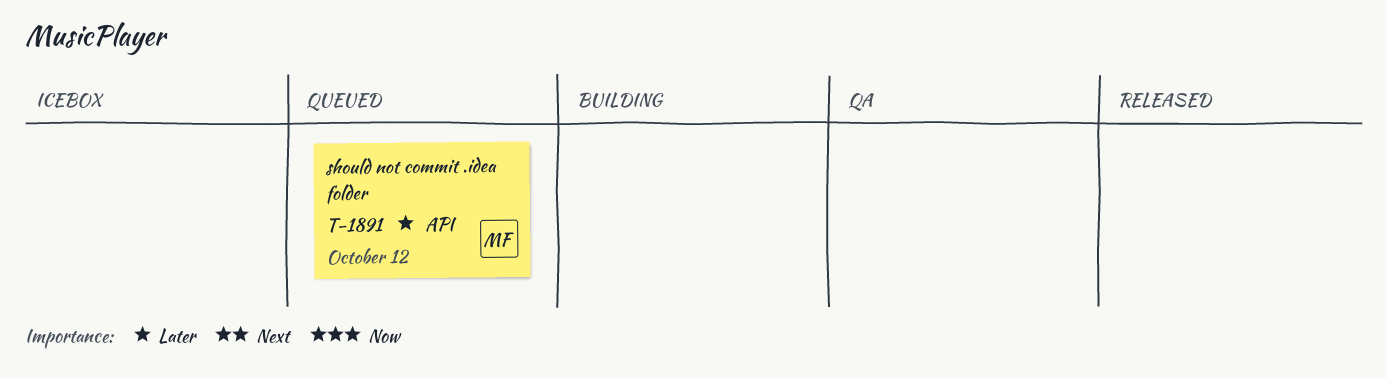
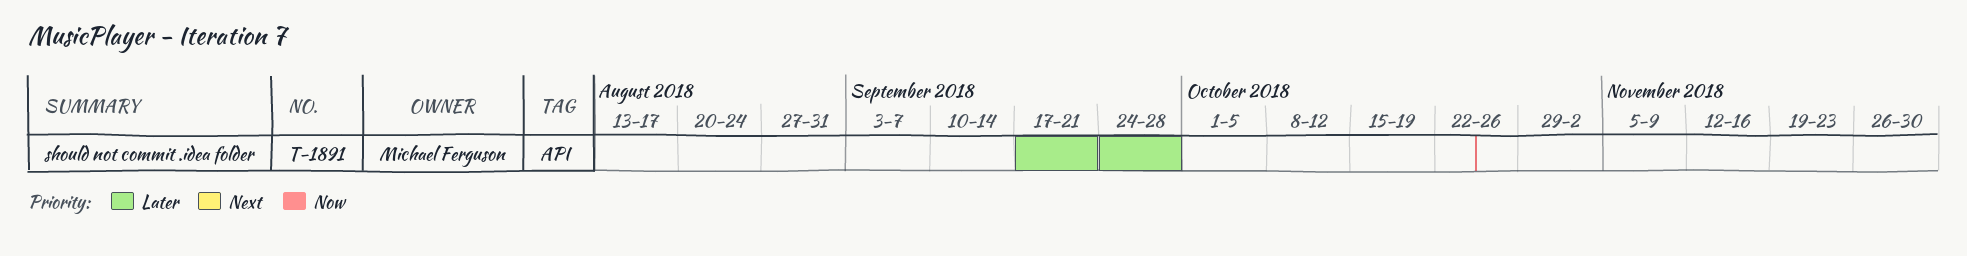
T-1891, due: Oct 12 -> Sep 28

